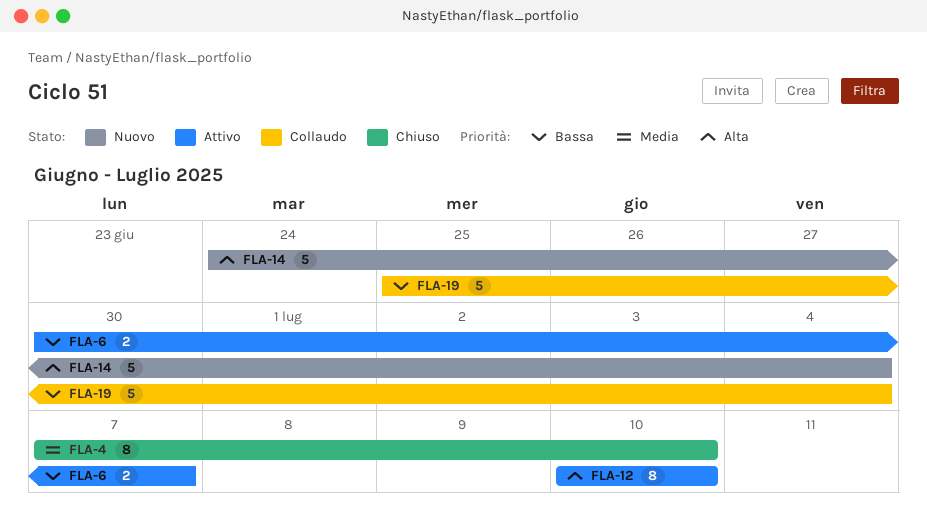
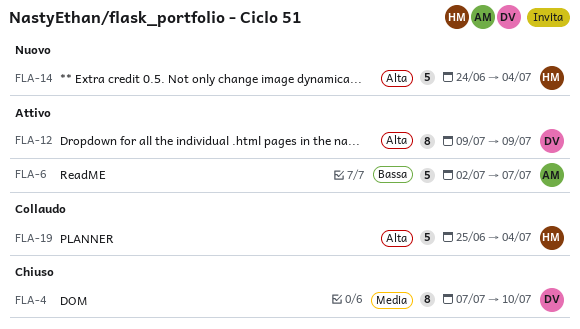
FLA-6, estimate: 2 -> 5
FLA-6, start: Jun 30 -> Jul 2
FLA-12, start: Jul 10 -> Jul 9
FLA-12, due: Jul 10 -> Jul 9
FLA-19, priority: Bassa -> Alta

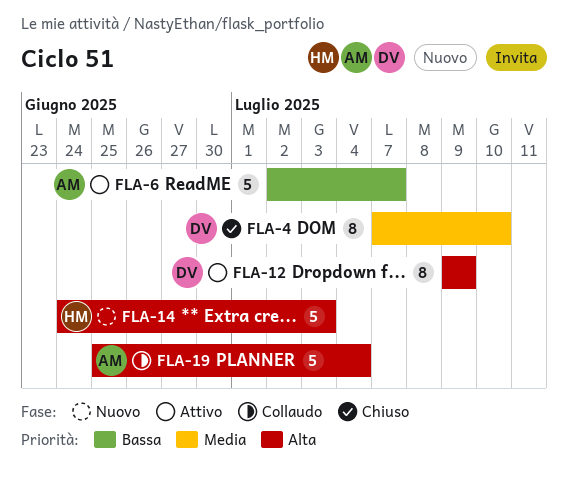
FLA-14, due: Jul 4 -> Jul 3
FLA-19, owner: HM -> AM

